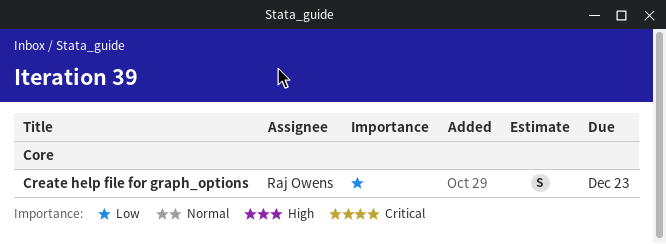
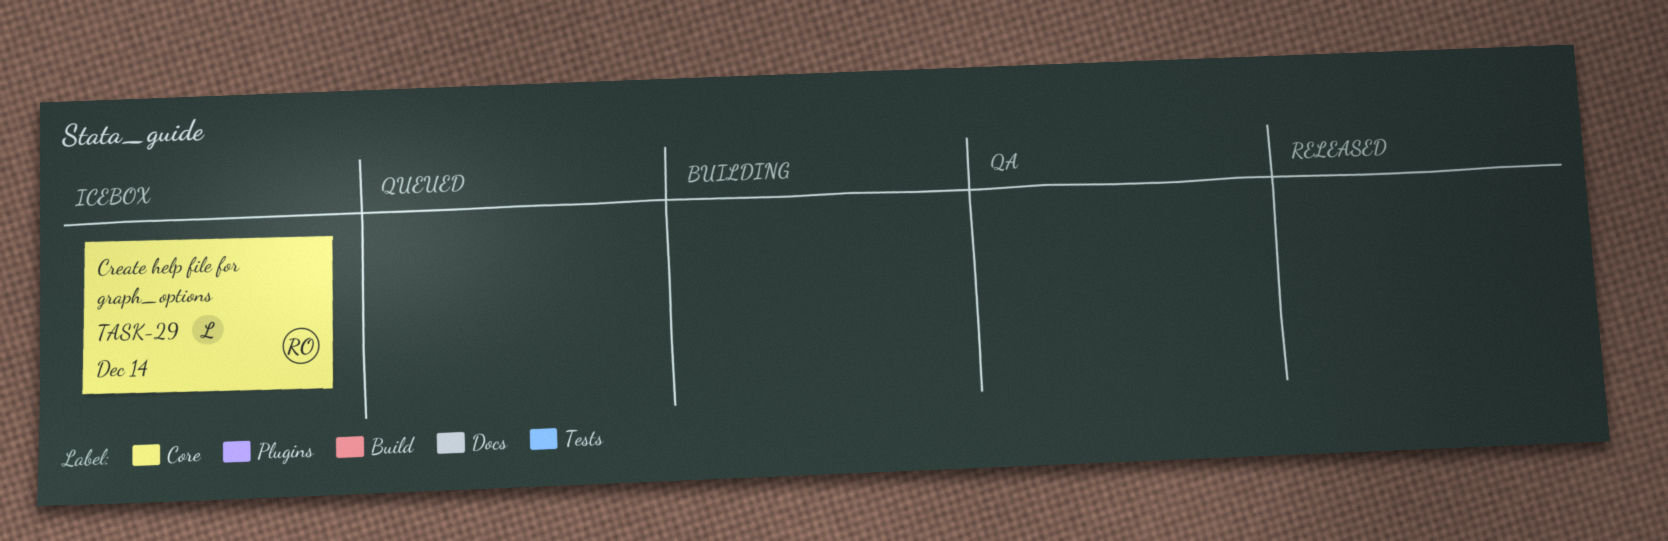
Create help file for graph_options, estimate: S -> L
Create help file for graph_options, due: Dec 23 -> Dec 14

